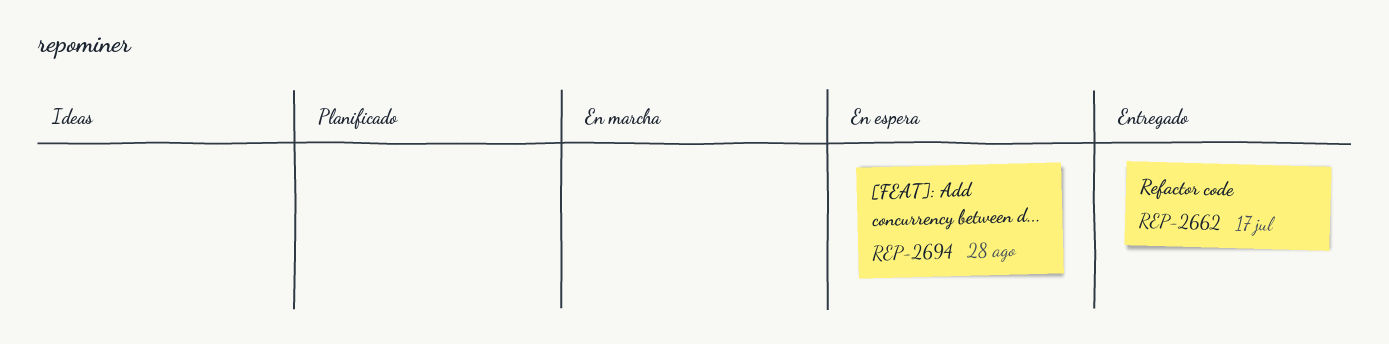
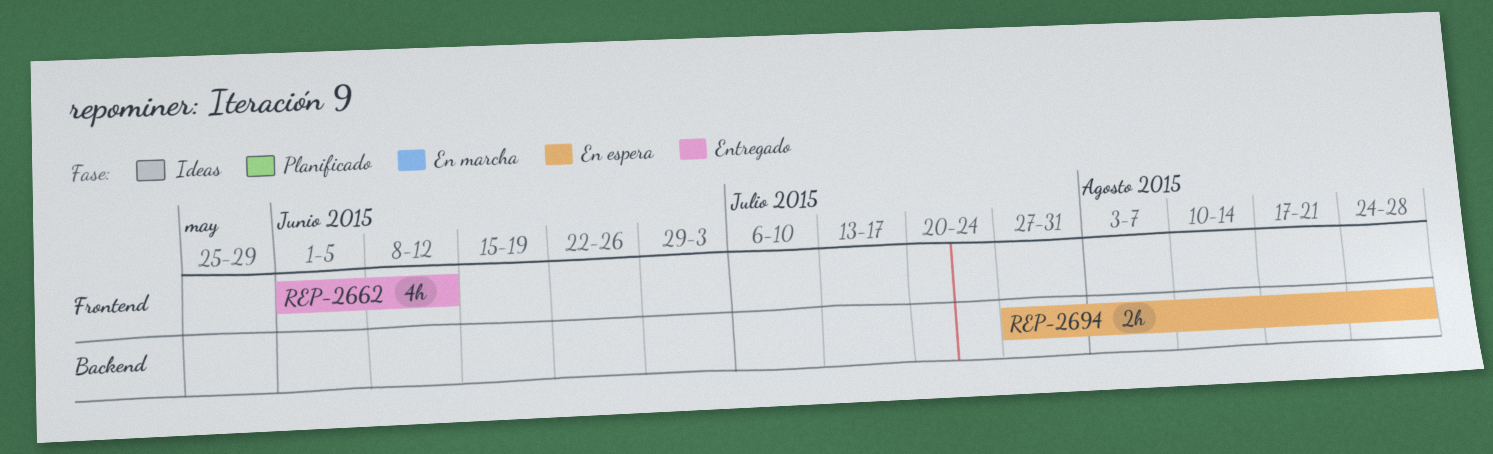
REP-2662, due: Jul 17 -> Jun 12

